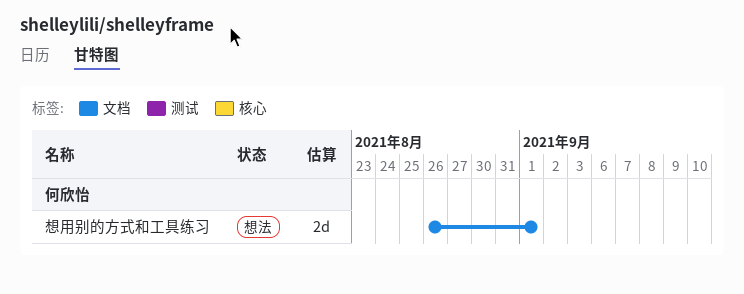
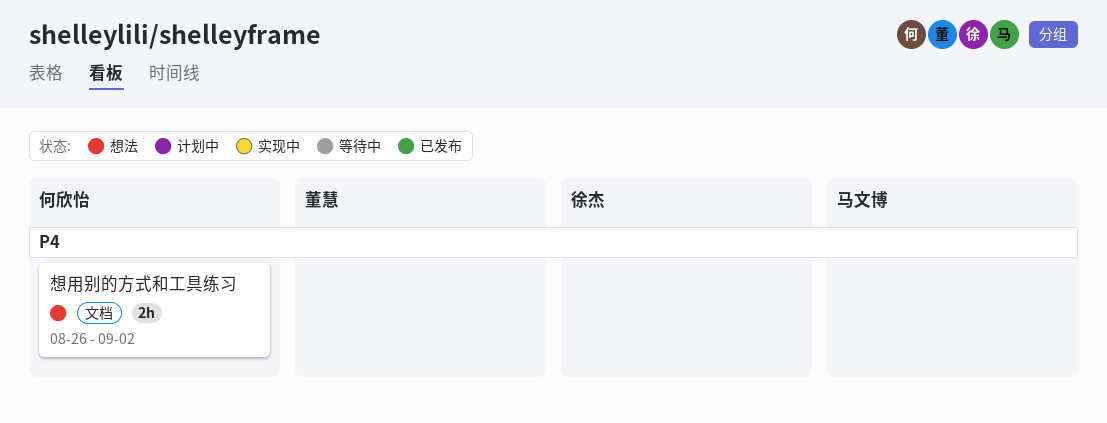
想用别的方式和工具练习, estimate: 2d -> 2h
想用别的方式和工具练习, due: Sep 1 -> Sep 2

